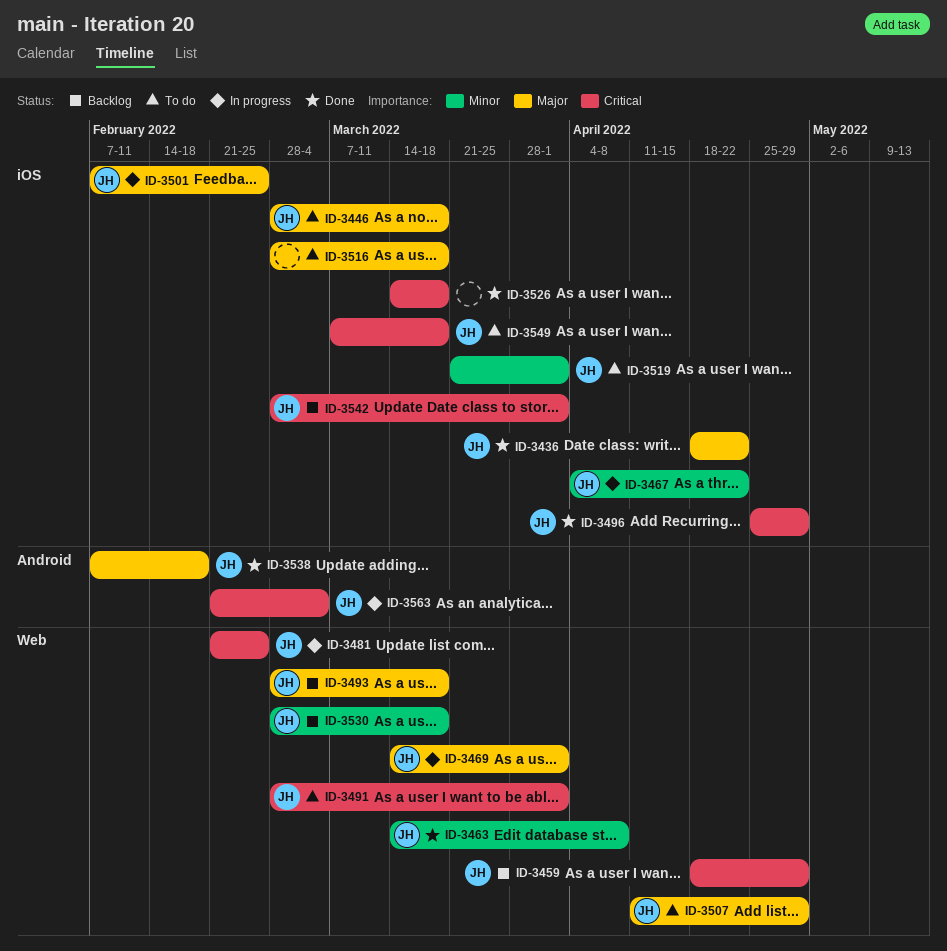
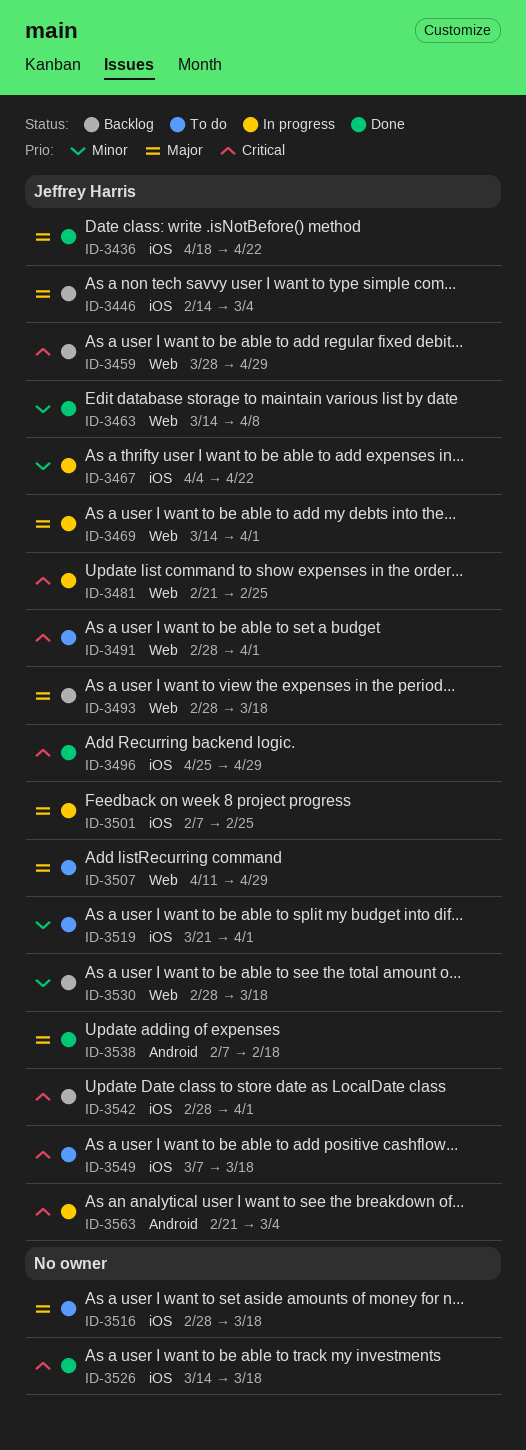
ID-3446, status: To do -> Backlog
ID-3446, start: Feb 28 -> Feb 14
ID-3446, due: Mar 18 -> Mar 4
ID-3459, start: Apr 18 -> Mar 28

